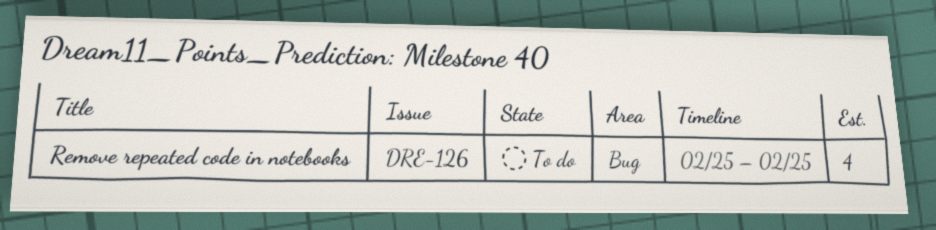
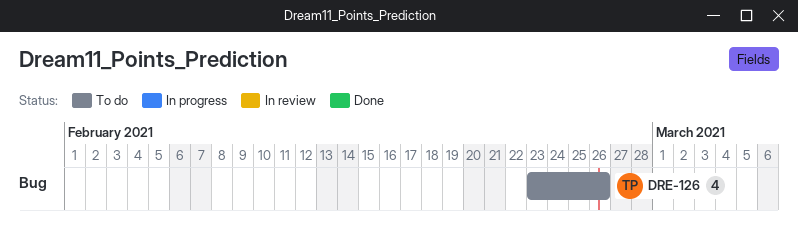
DRE-126, start: Feb 25 -> Feb 23
DRE-126, due: Feb 25 -> Feb 26

